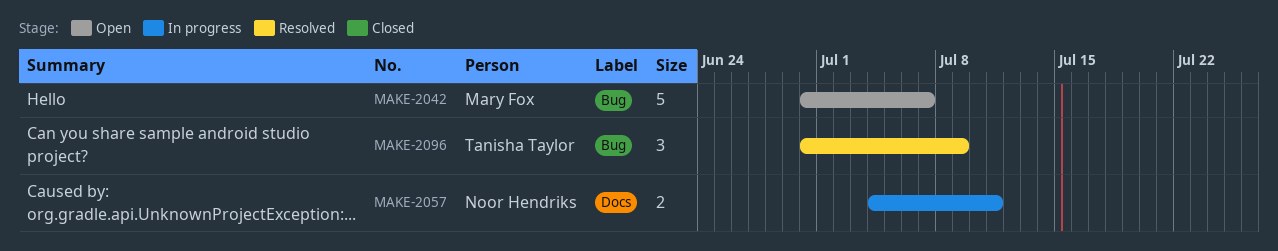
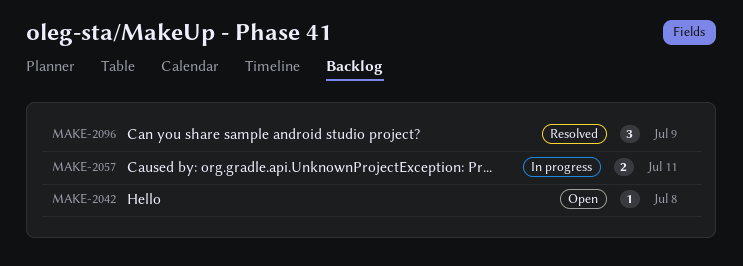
MAKE-2042, estimate: 5 -> 1
MAKE-2042, due: Jul 7 -> Jul 8

